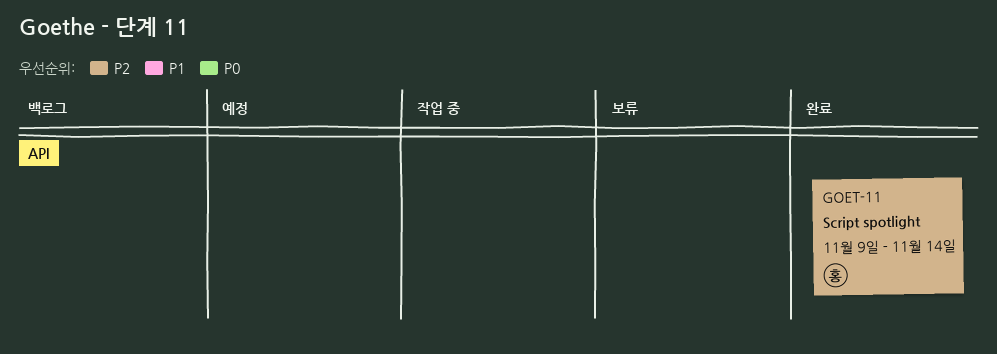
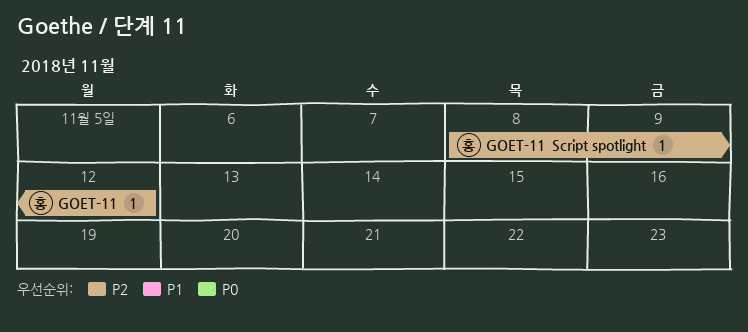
GOET-11, start: Nov 9 -> Nov 8
GOET-11, due: Nov 14 -> Nov 12

